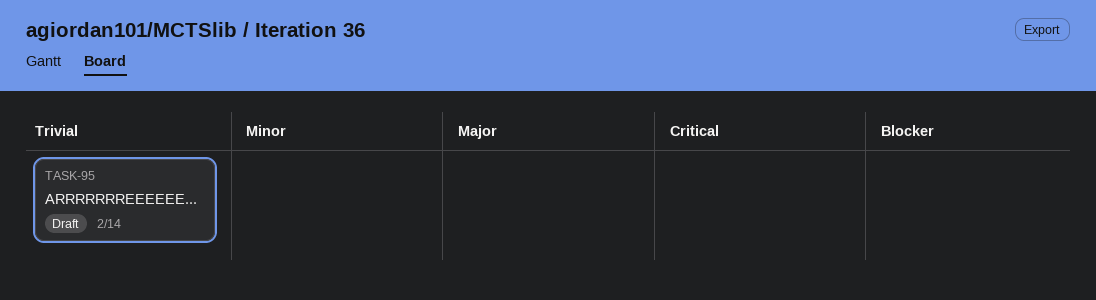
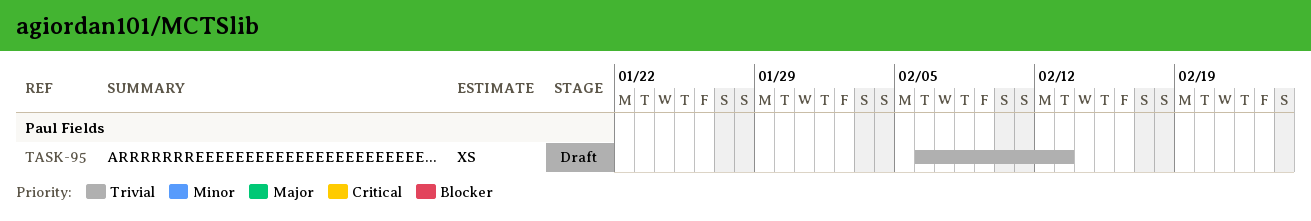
TASK-95, due: Feb 14 -> Feb 13

